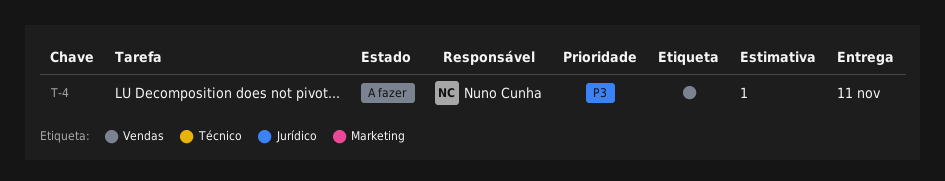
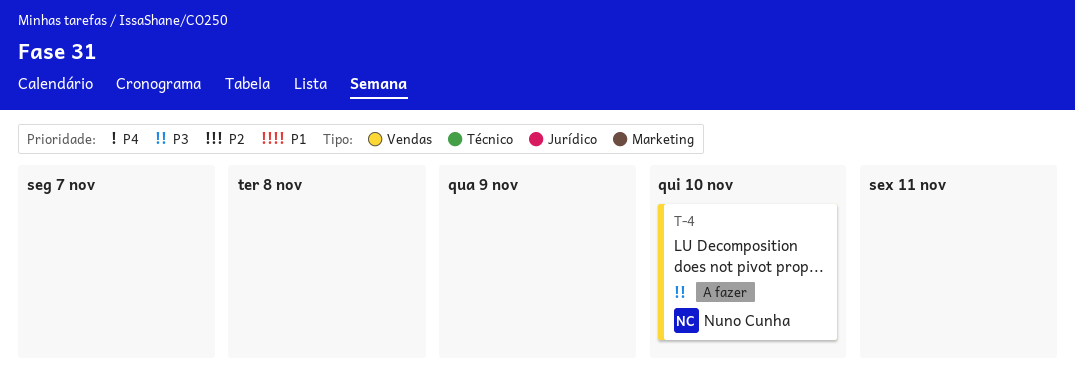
T-4, due: Nov 11 -> Nov 10

